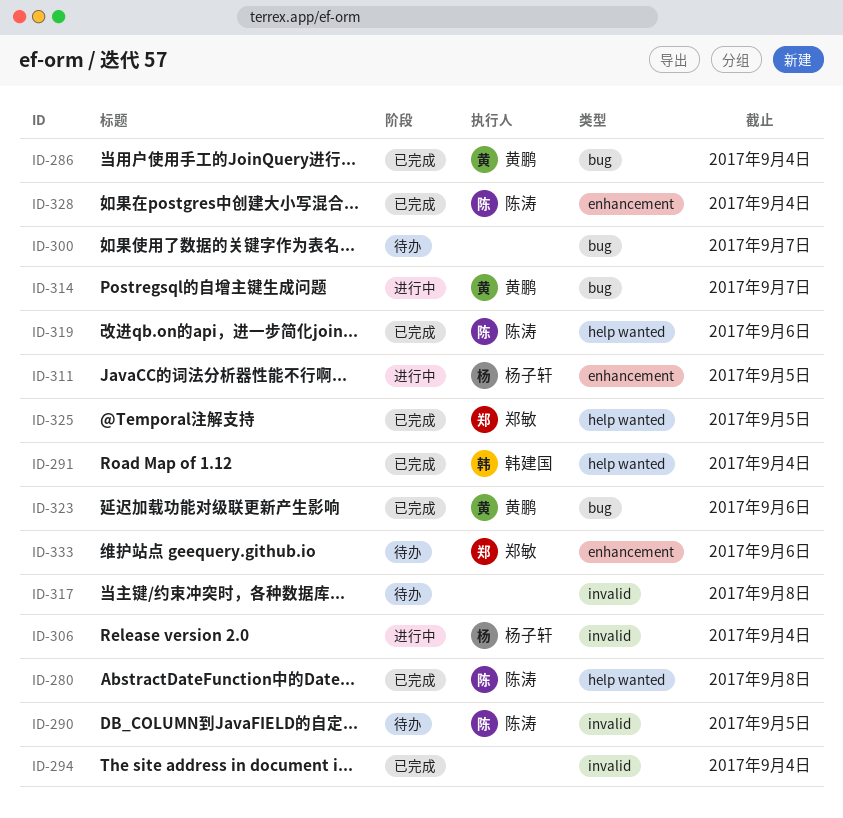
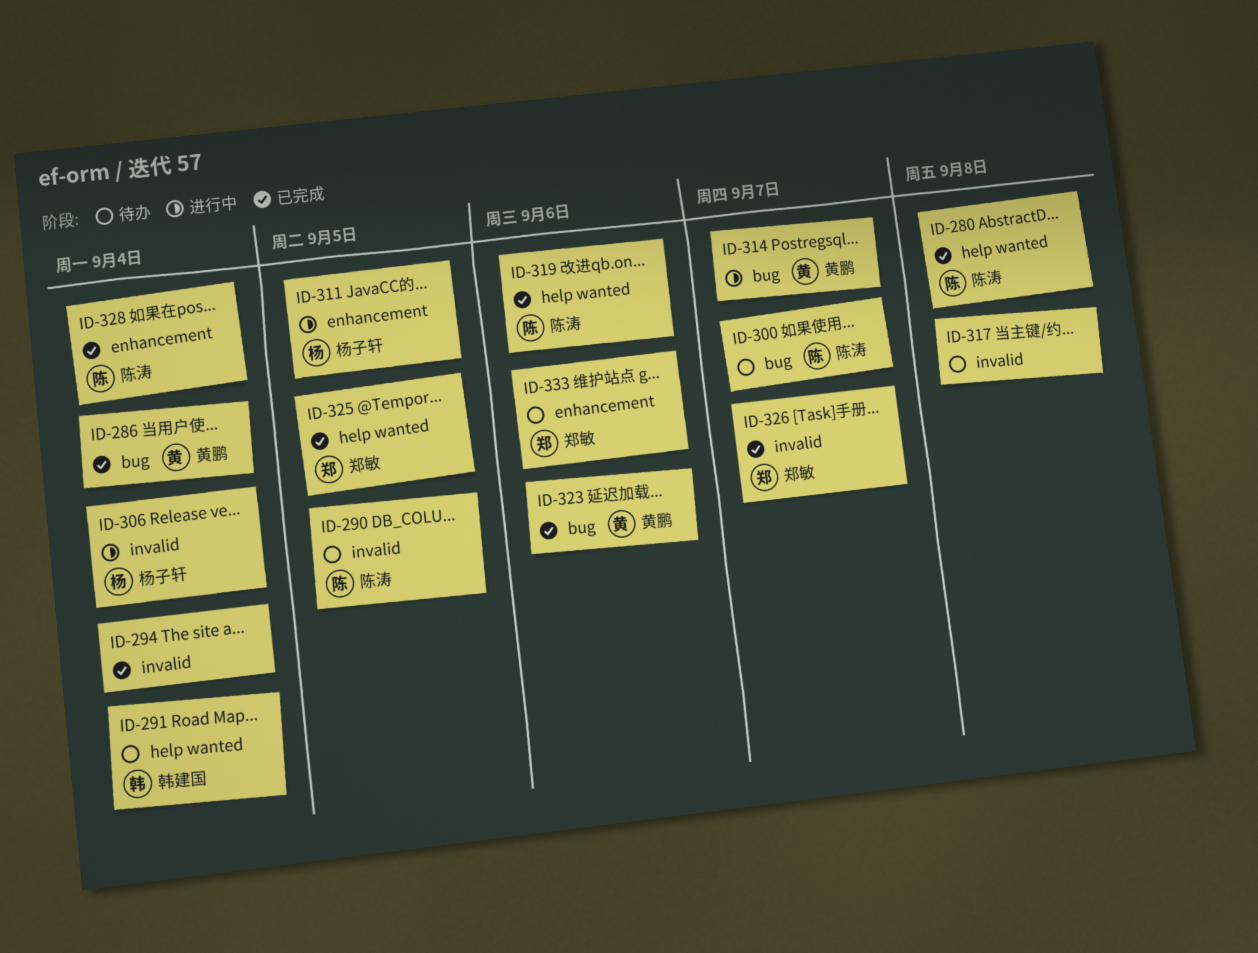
ID-291, status: 已完成 -> 待办
ID-300, owner: none -> 陈涛
ID-326: none -> present

